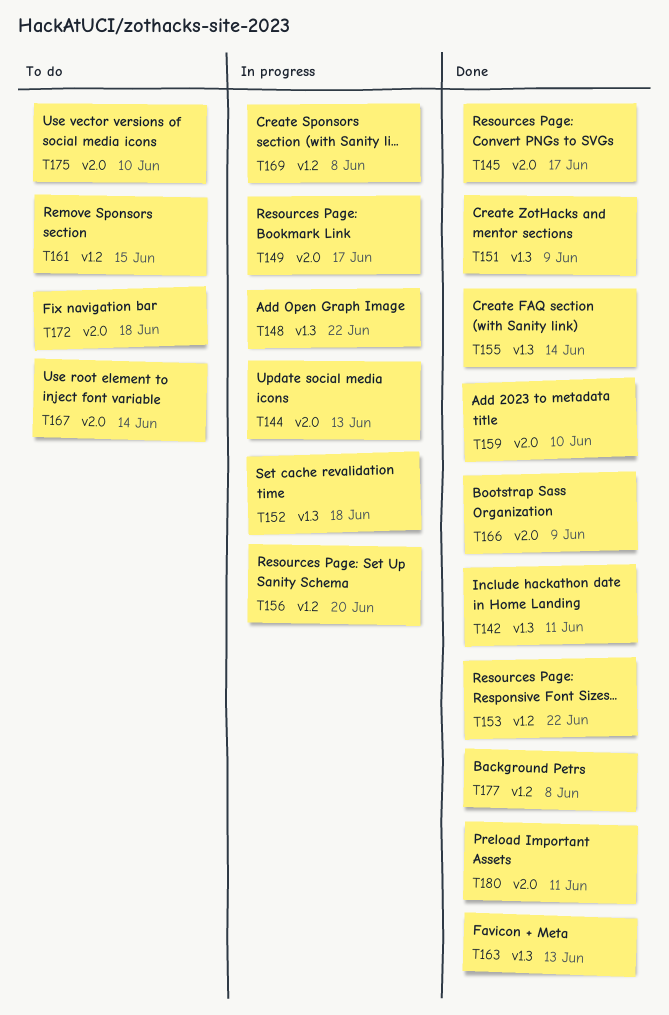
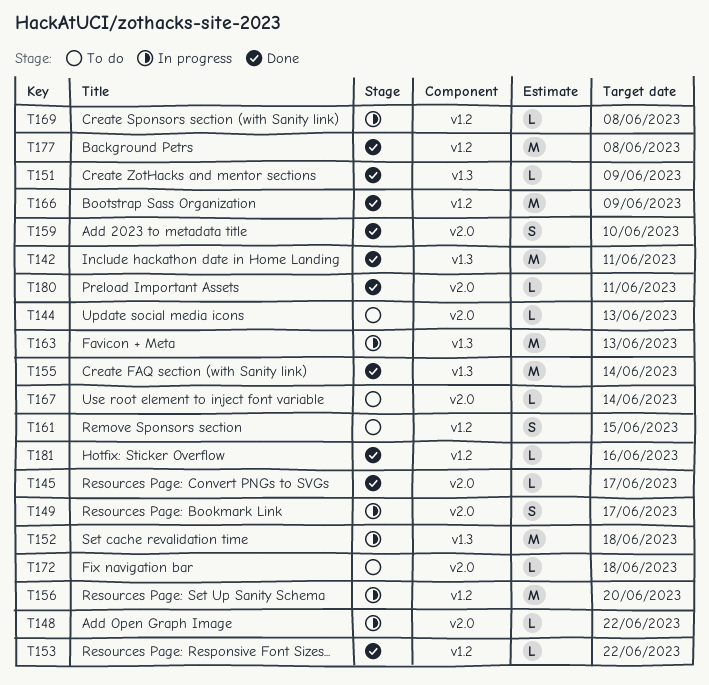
T144, status: In progress -> To do
T148, label: v1.3 -> v2.0
T163, status: Done -> In progress
T166, label: v2.0 -> v1.2
T175: present -> none
T181: none -> present

